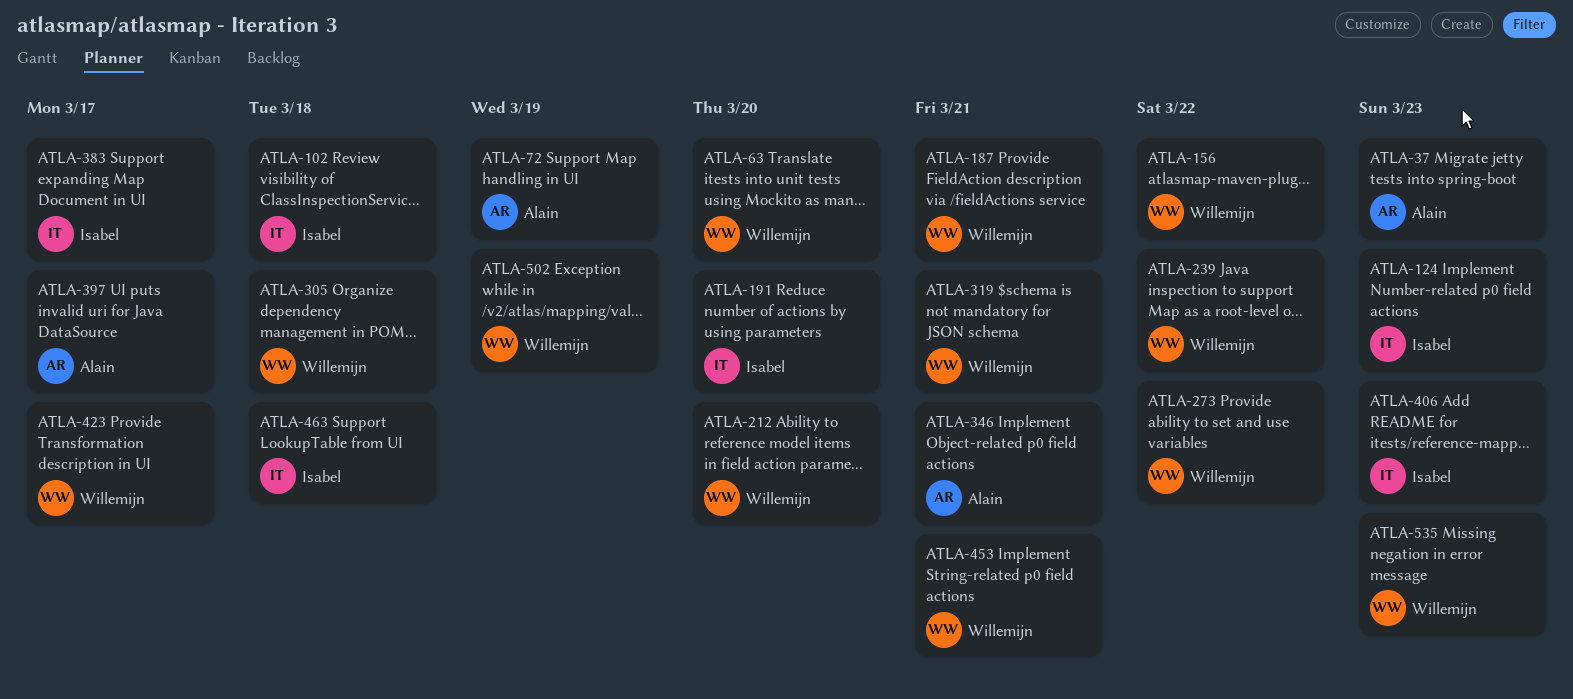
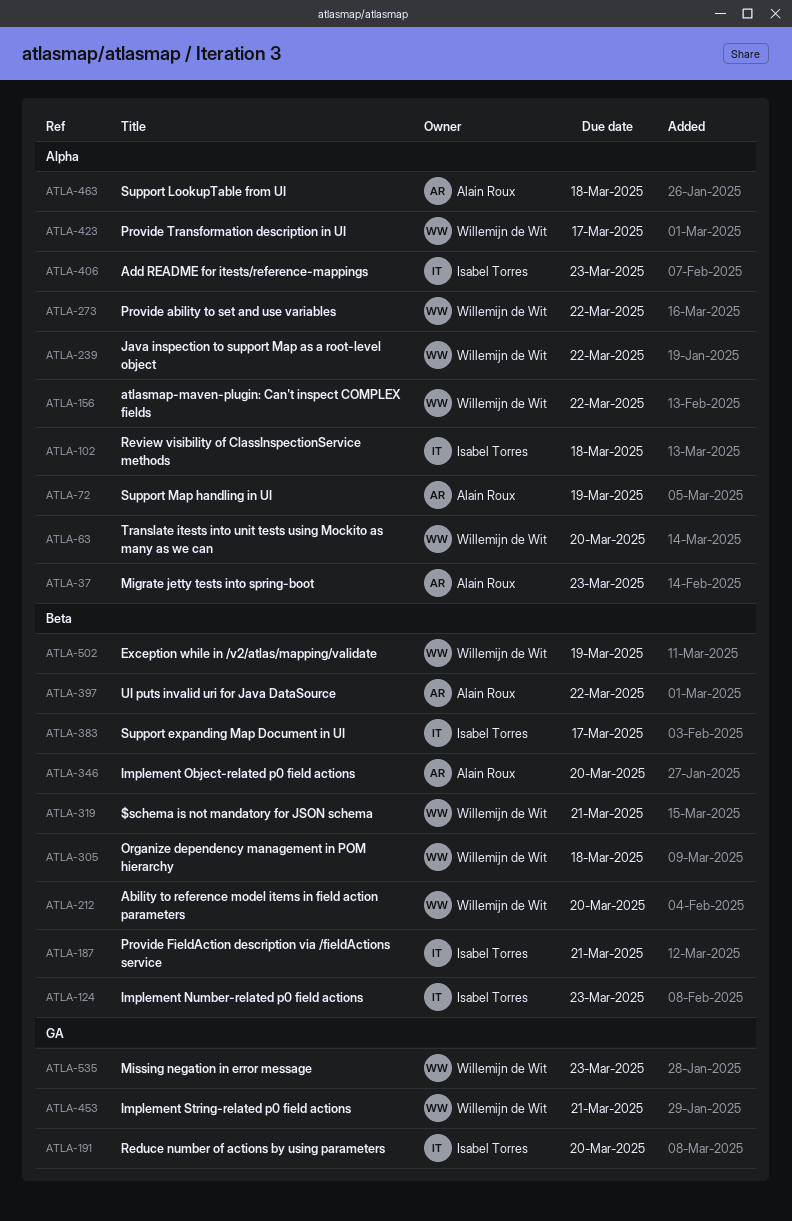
ATLA-187, owner: Willemijn de Wit -> Isabel Torres
ATLA-346, due: Mar 21 -> Mar 20
ATLA-397, due: Mar 17 -> Mar 22
ATLA-463, owner: Isabel Torres -> Alain Roux

